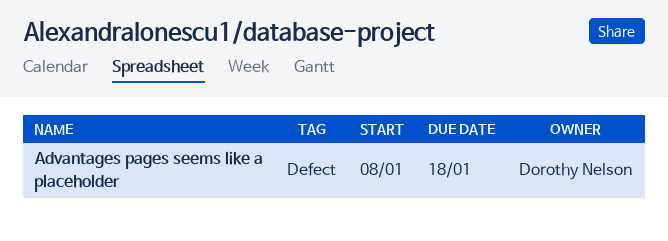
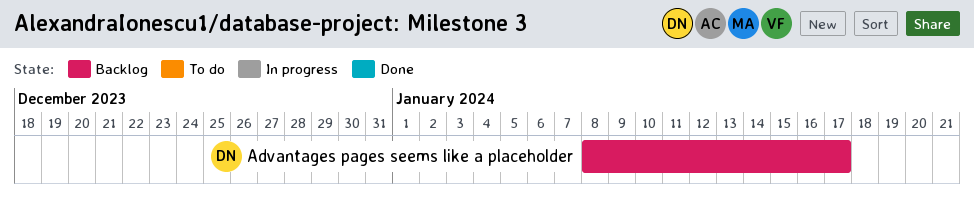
Advantages pages seems like a placeholder, due: Jan 18 -> Jan 17

